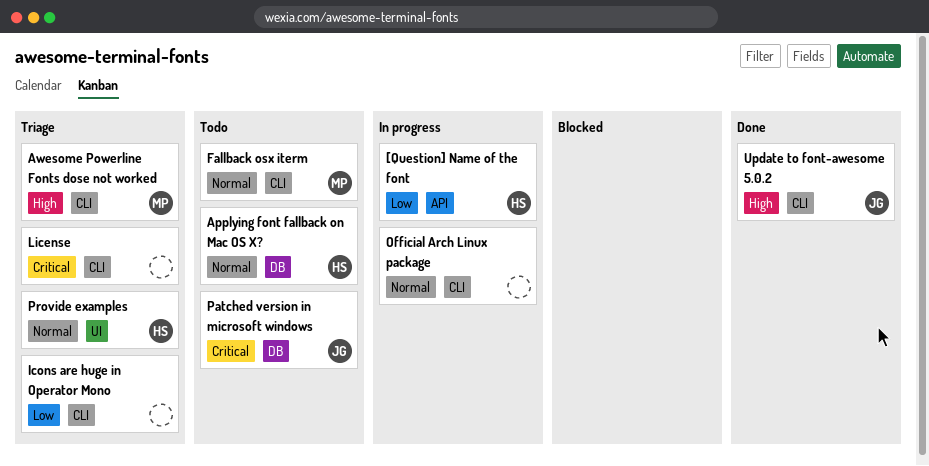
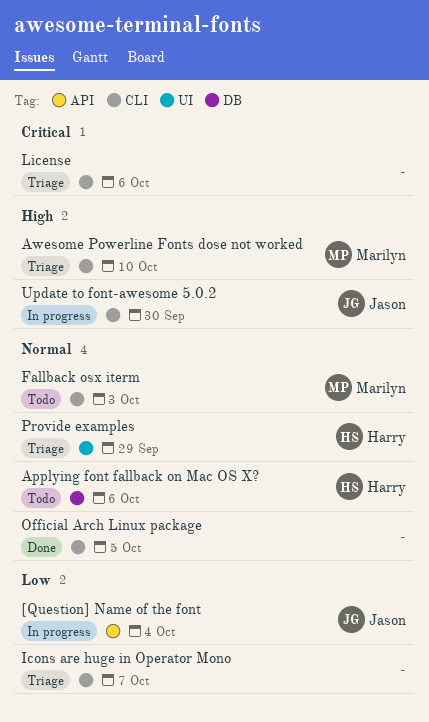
[Question] Name of the font, owner: Harry -> Jason
Official Arch Linux package, status: In progress -> Done
Patched version in microsoft windows: present -> none
Update to font-awesome 5.0.2, status: Done -> In progress

